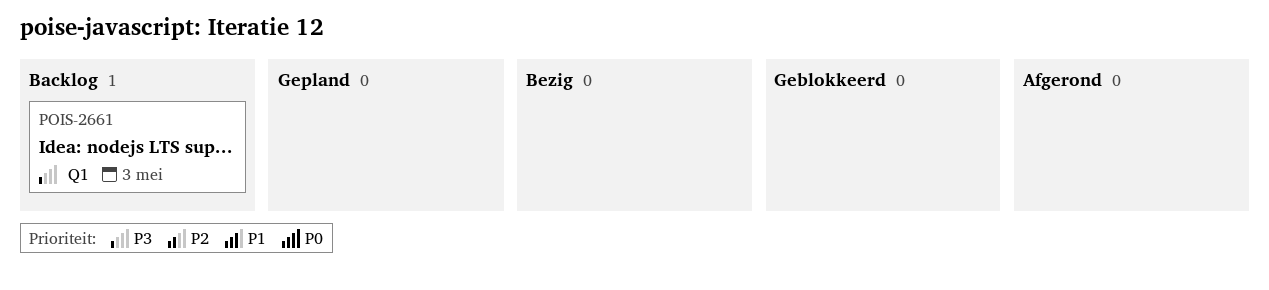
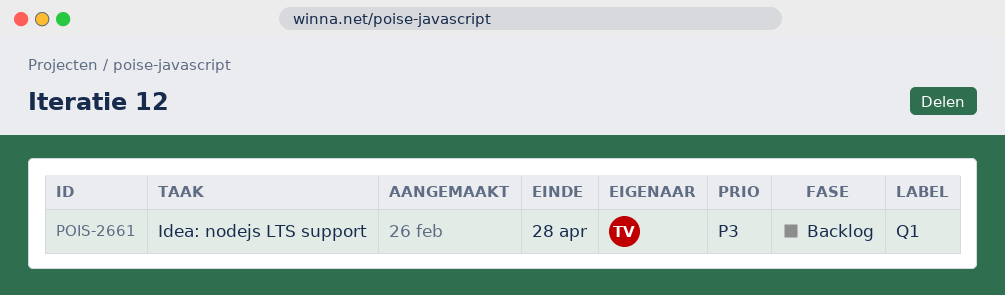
POIS-2661, due: May 3 -> Apr 28

